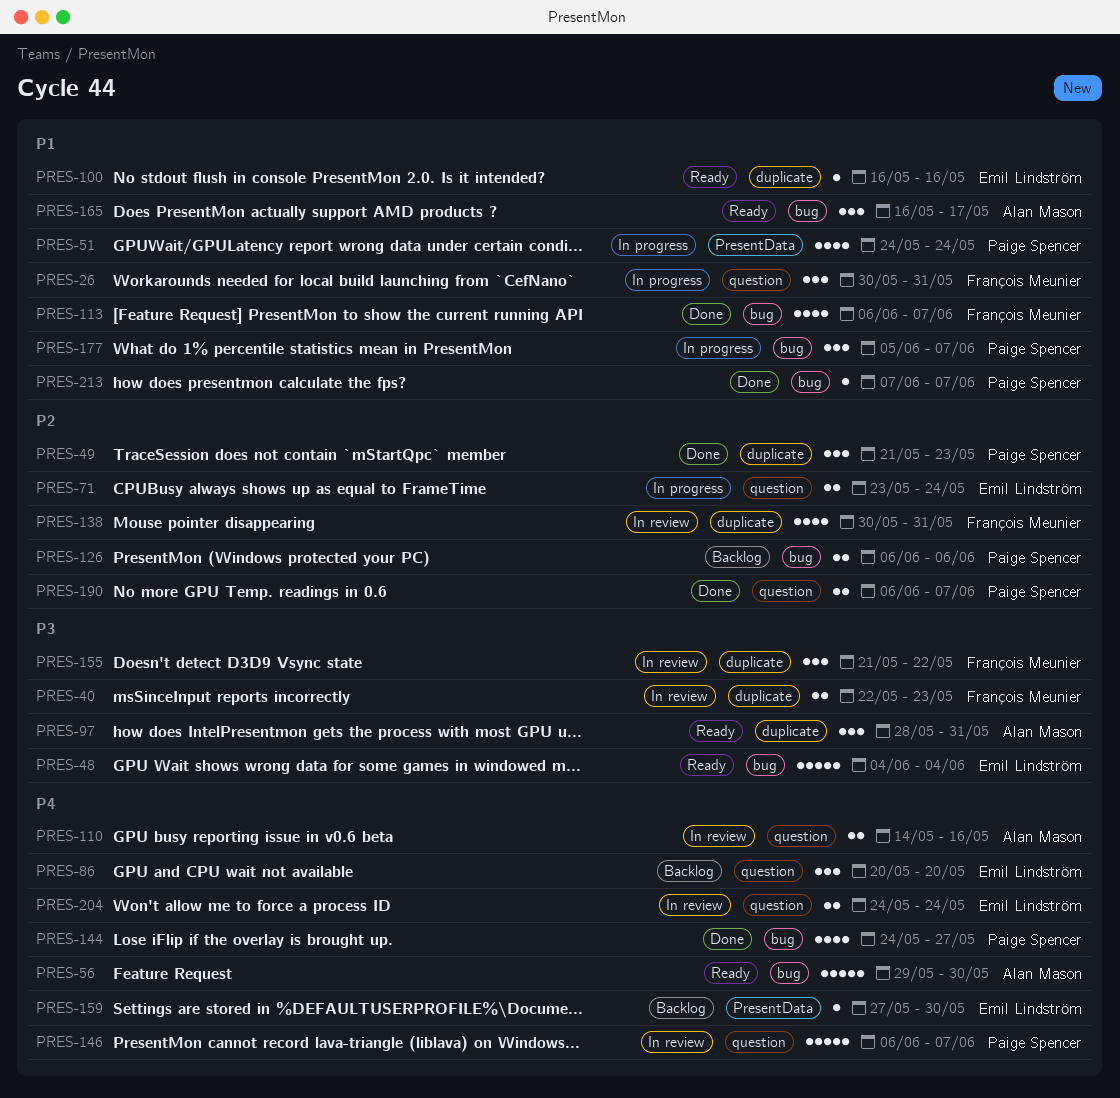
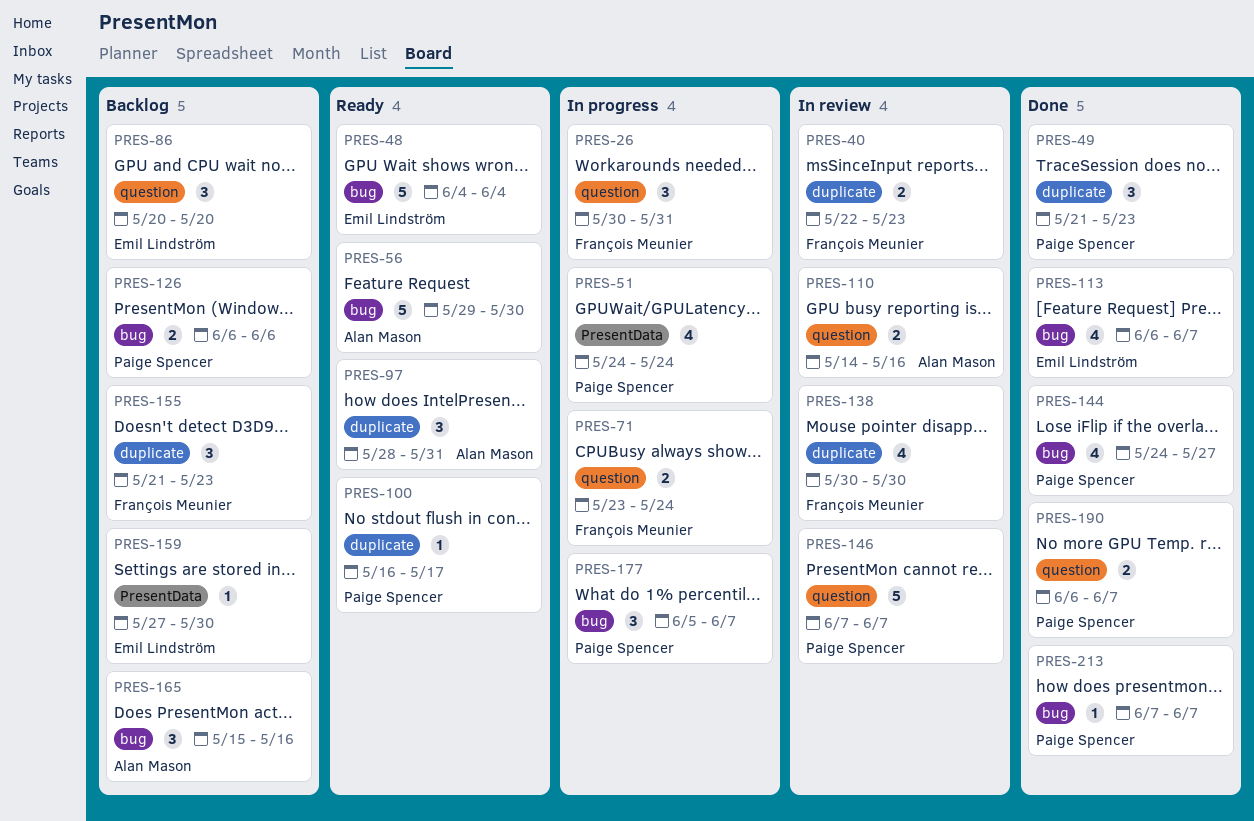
PRES-71, owner: Emil Lindström -> François Meunier
PRES-100, owner: Emil Lindström -> Paige Spencer
PRES-100, due: May 16 -> May 17
PRES-113, owner: François Meunier -> Emil Lindström
PRES-138, due: May 31 -> May 30
PRES-146, start: Jun 6 -> Jun 7
PRES-155, status: In review -> Backlog
PRES-155, due: May 22 -> May 23
PRES-165, status: Ready -> Backlog
PRES-165, start: May 16 -> May 15
PRES-165, due: May 17 -> May 16
PRES-204: present -> none

